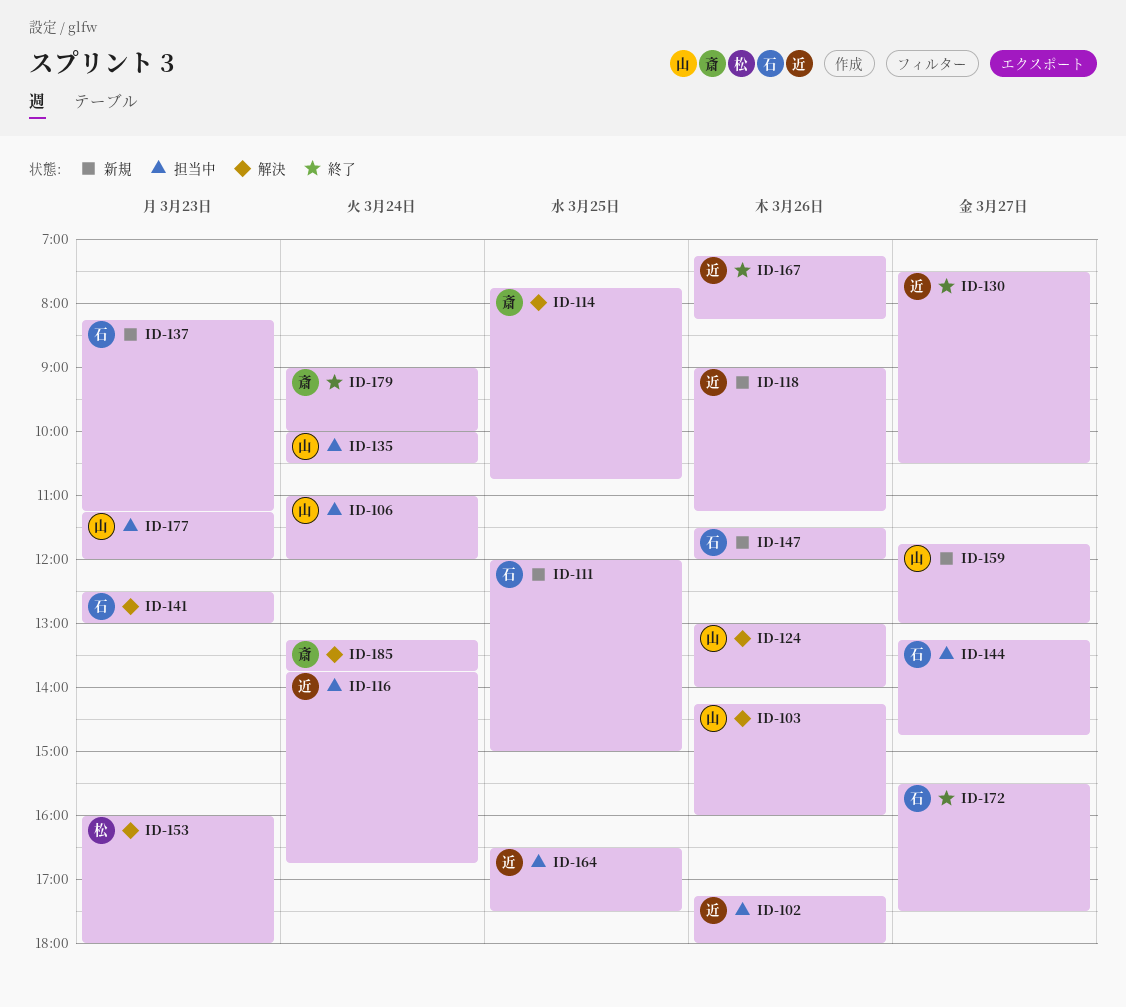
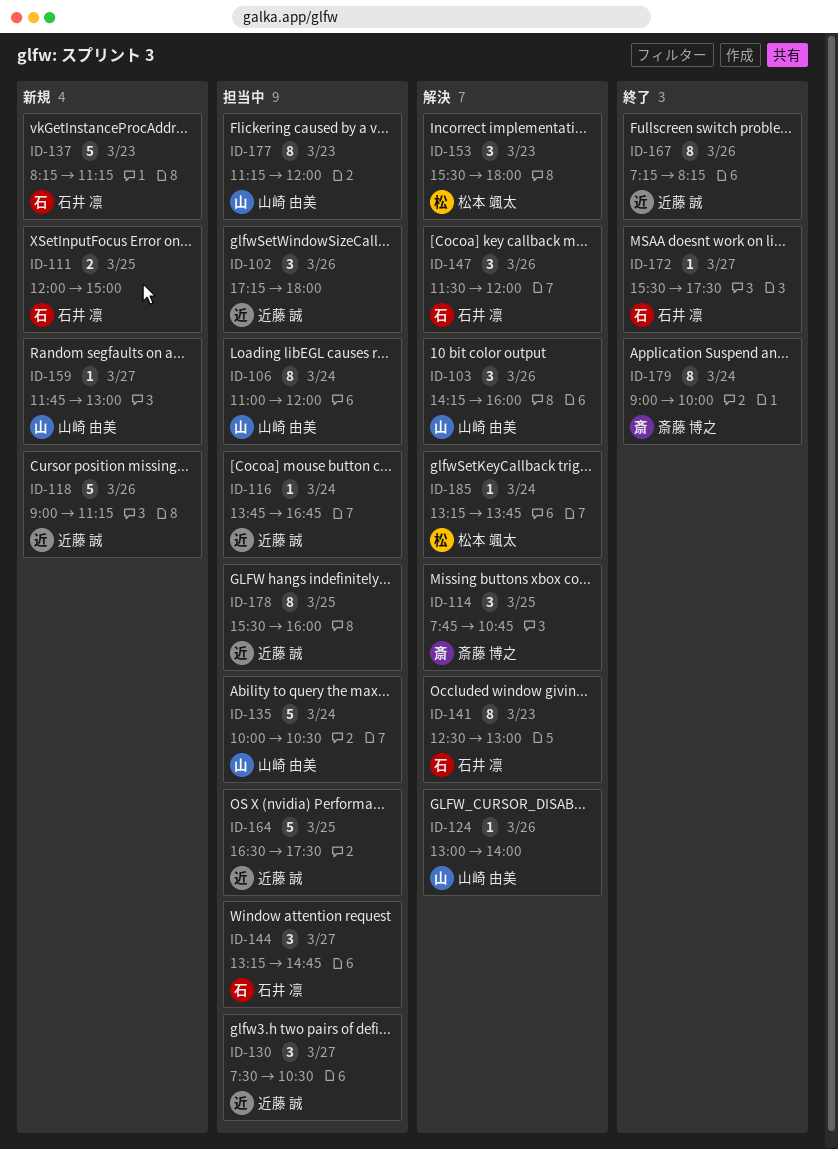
ID-130, status: 終了 -> 担当中
ID-147, status: 新規 -> 解決
ID-153, begins: 16:00 -> 15:30
ID-178: none -> present
ID-185, owner: 斎藤 博之 -> 松本 颯太

